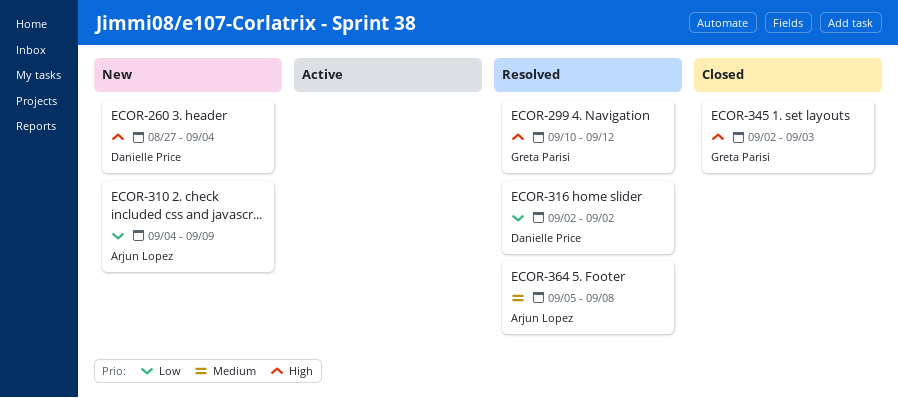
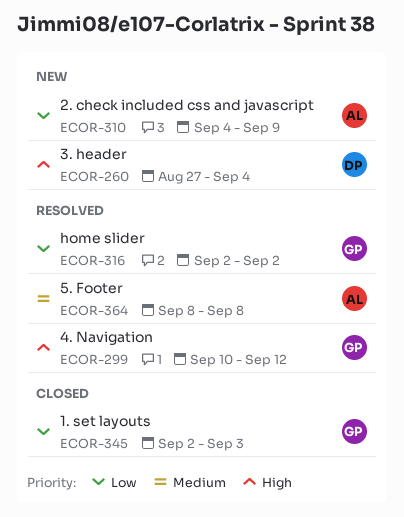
ECOR-316, owner: Danielle Price -> Greta Parisi
ECOR-345, priority: High -> Low
ECOR-364, start: Sep 5 -> Sep 8

